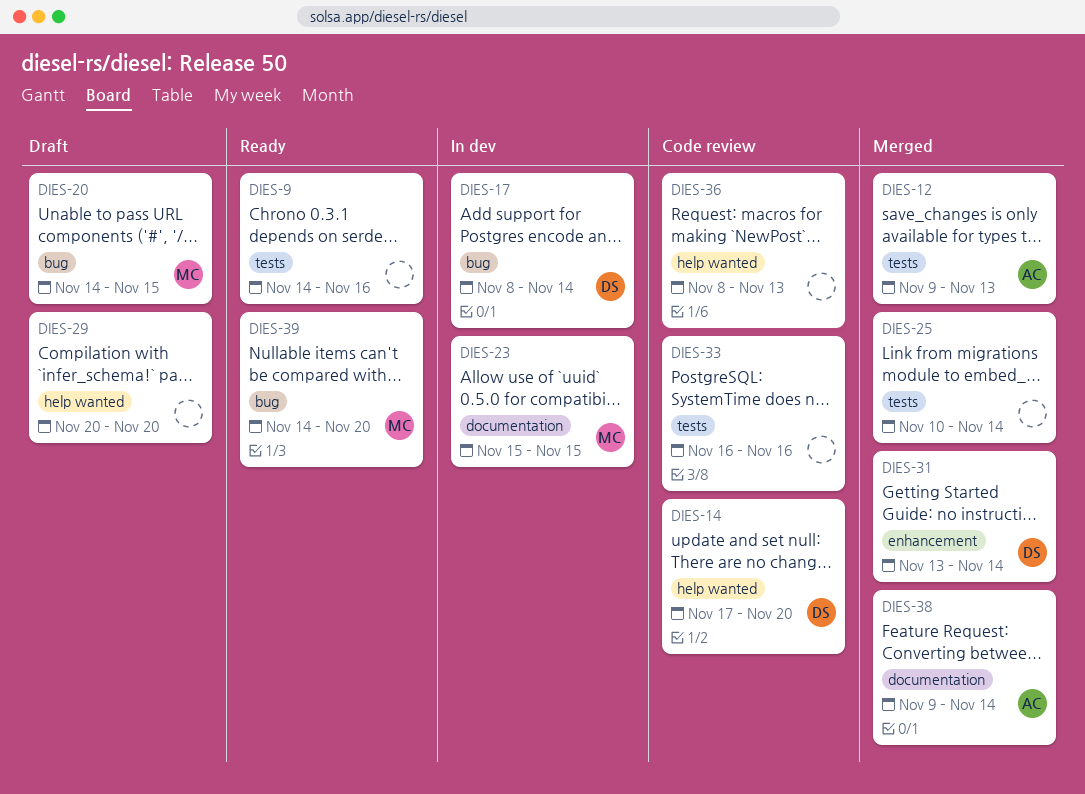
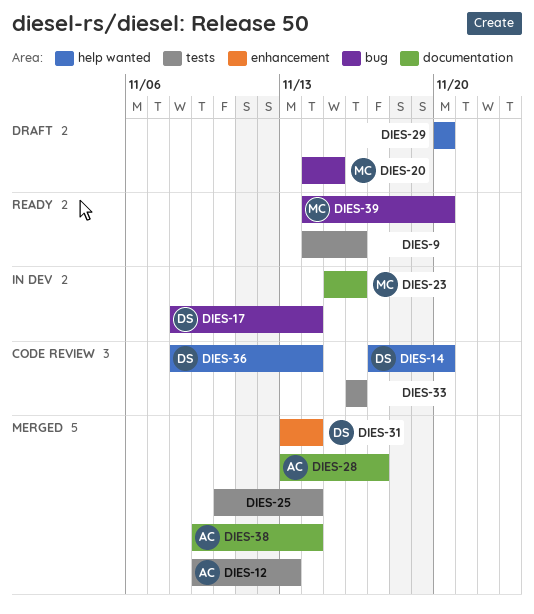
DIES-23, due: Nov 15 -> Nov 16
DIES-28: none -> present
DIES-36, owner: none -> DS
DIES-36, due: Nov 13 -> Nov 14

